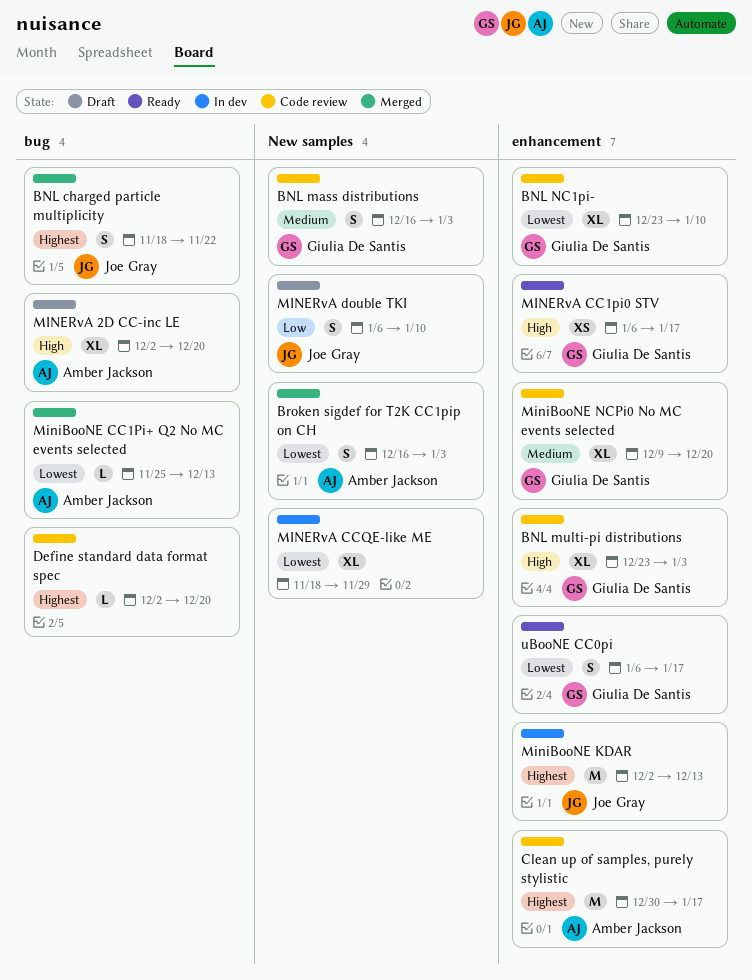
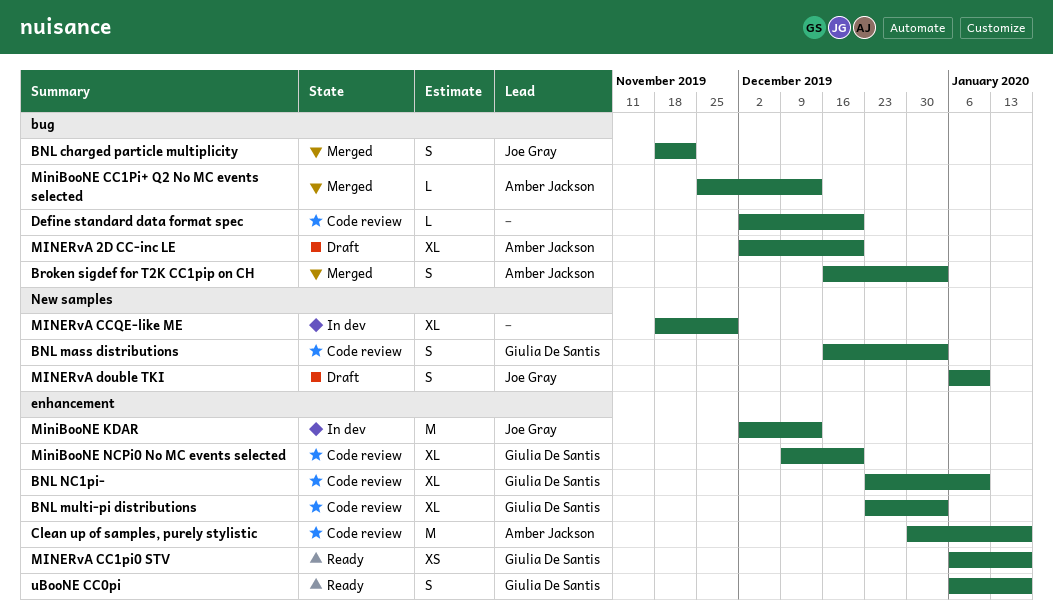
Broken sigdef for T2K CC1pip on CH, label: New samples -> bug

